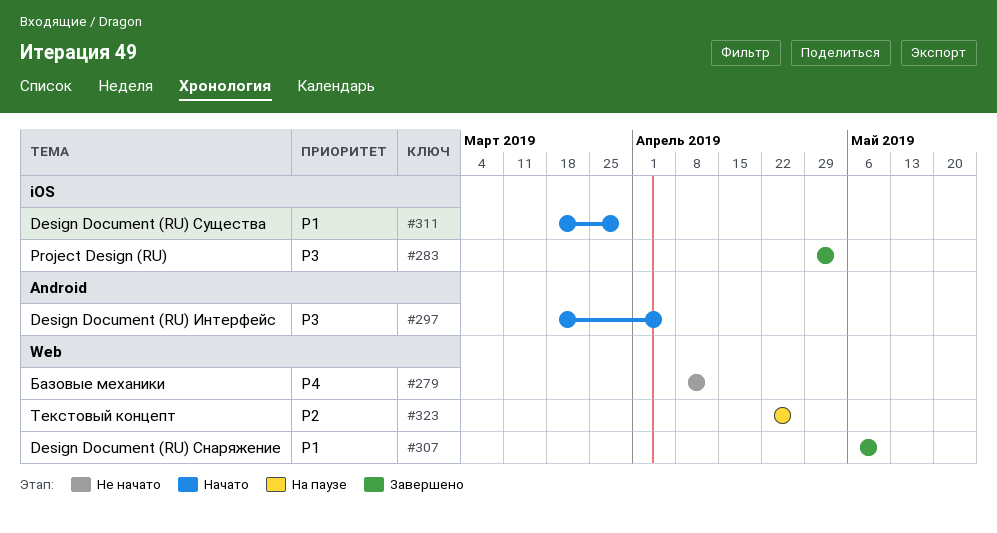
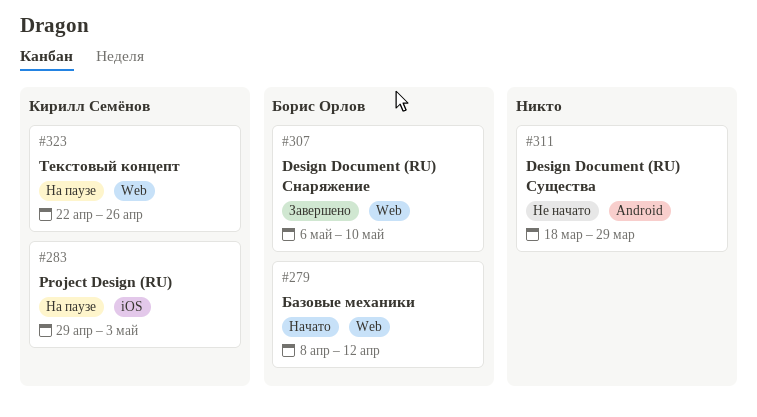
#279, status: Не начато -> Начато
#283, status: Завершено -> На паузе
#297: present -> none
#311, status: Начато -> Не начато
#311, label: iOS -> Android

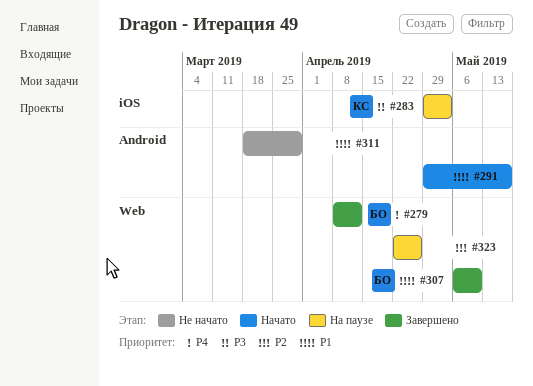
#279, status: Начато -> Завершено
#291: none -> present
#323, owner: Кирилл Семёнов -> none

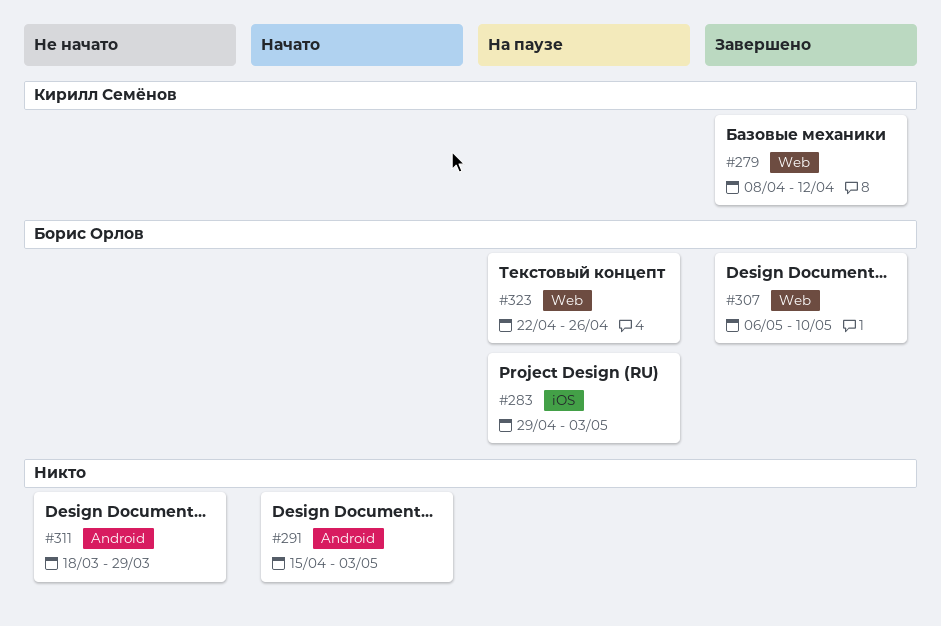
#279, owner: Борис Орлов -> Кирилл Семёнов
#283, owner: Кирилл Семёнов -> Борис Орлов
#291, start: Apr 29 -> Apr 15
#291, due: May 17 -> May 3
#323, owner: none -> Борис Орлов

